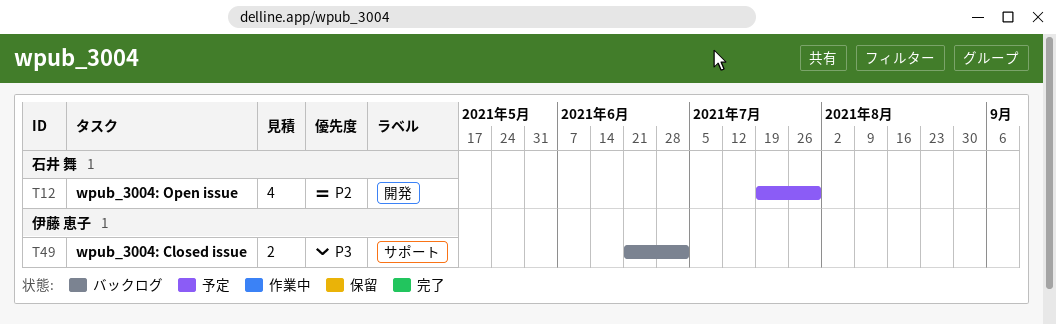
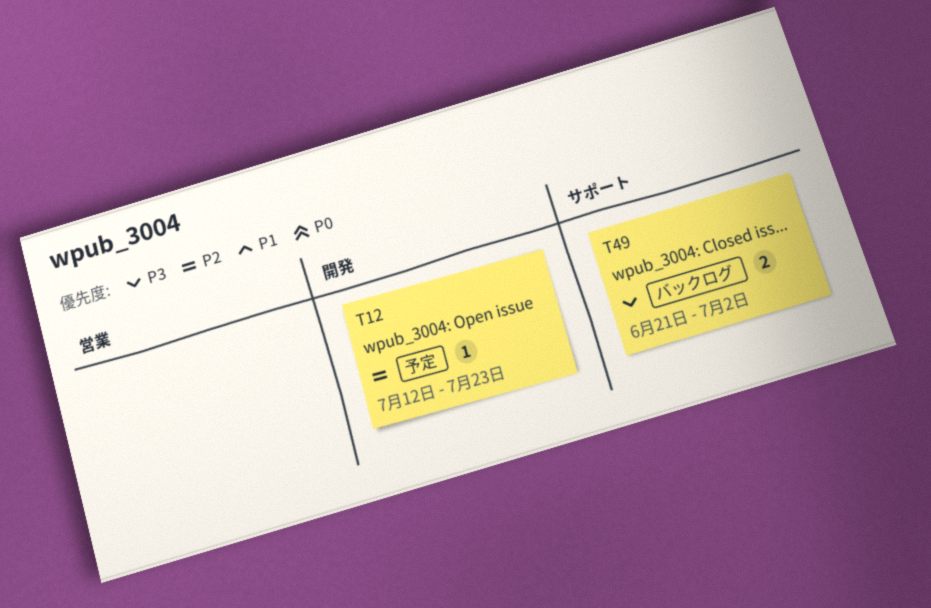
T12, estimate: 4 -> 1
T12, start: Jul 19 -> Jul 12
T12, due: Jul 30 -> Jul 23

